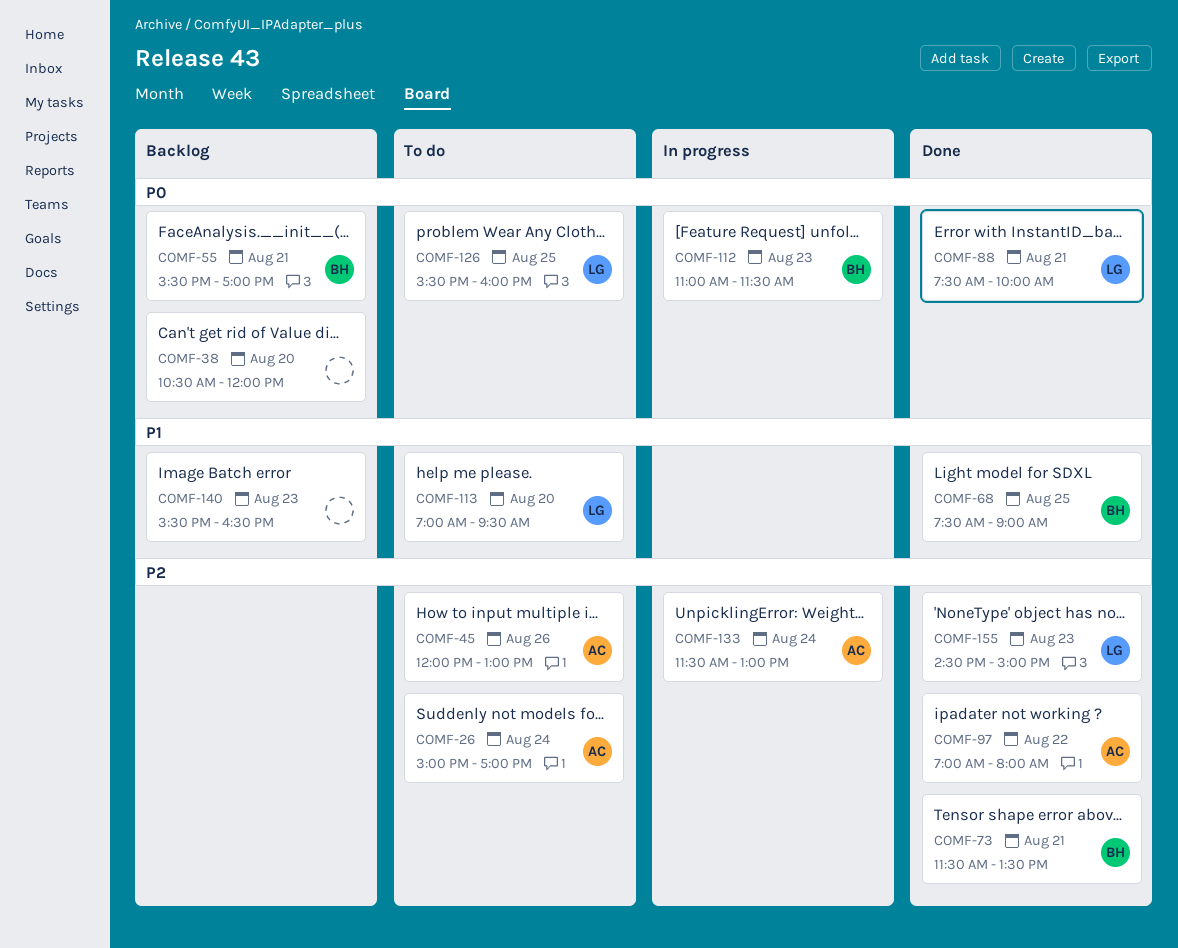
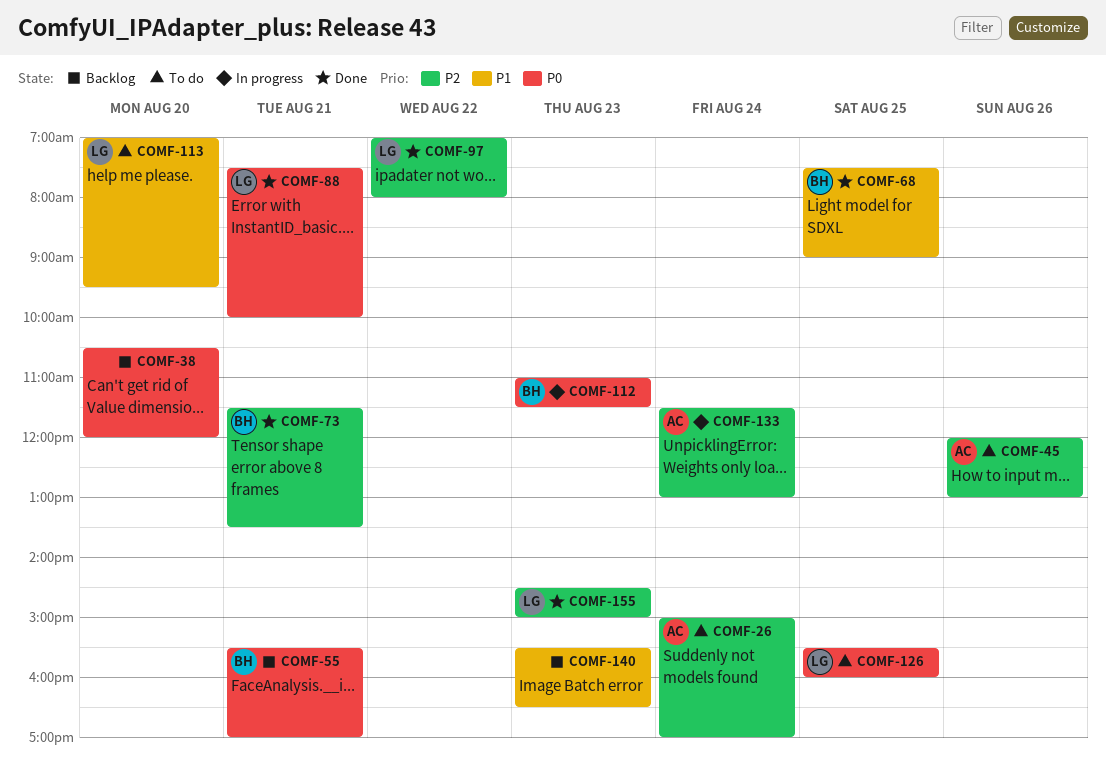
COMF-97, owner: AC -> LG

